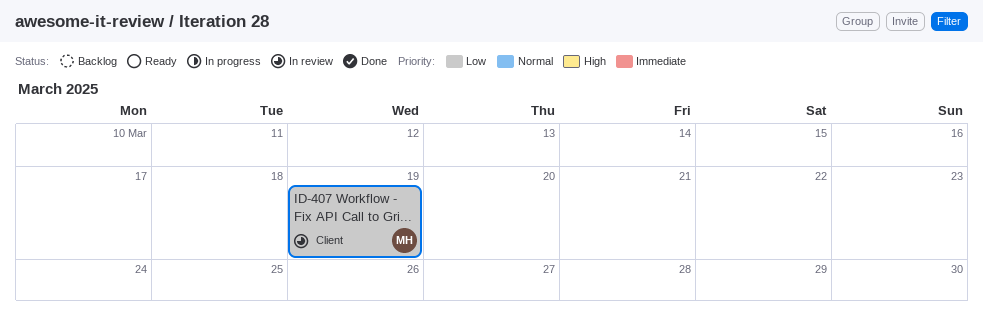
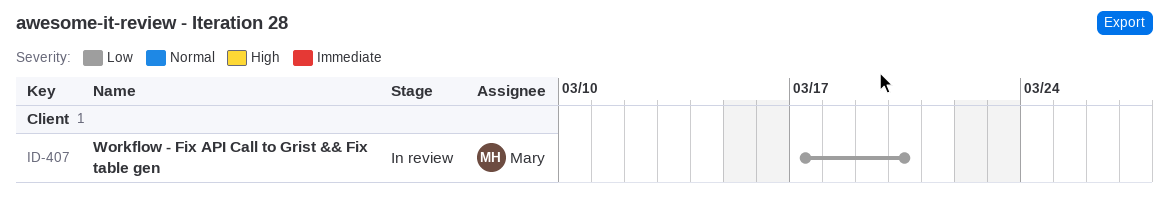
ID-407, due: Mar 19 -> Mar 20

